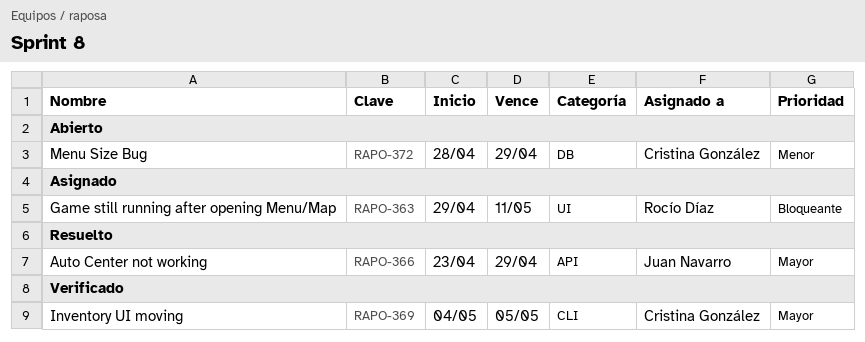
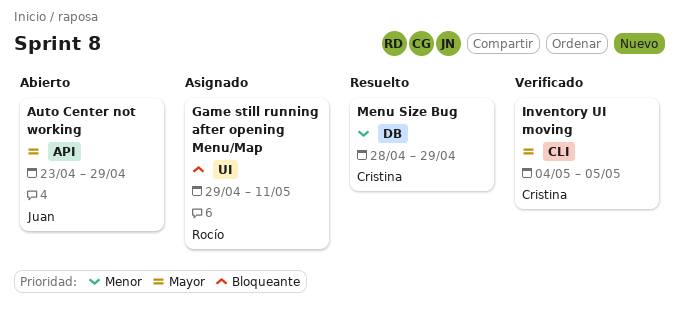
Auto Center not working, status: Resuelto -> Abierto
Menu Size Bug, status: Abierto -> Resuelto

